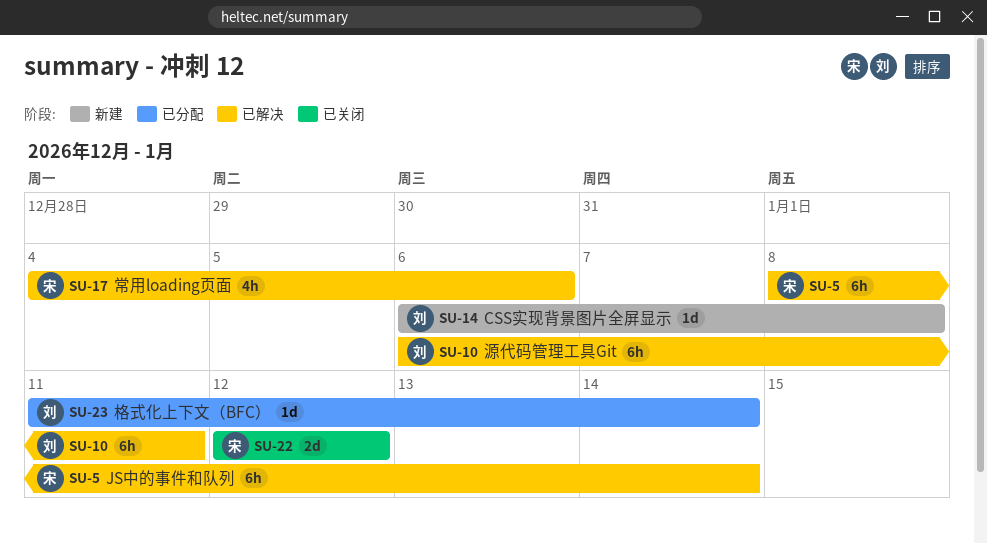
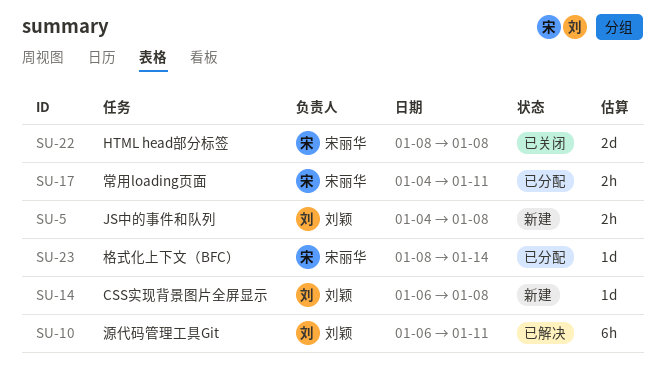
SU-5, status: 已解决 -> 新建
SU-5, owner: 宋丽华 -> 刘颖
SU-5, estimate: 6h -> 2h
SU-5, start: Jan 8 -> Jan 4
SU-5, due: Jan 14 -> Jan 8
SU-17, status: 已解决 -> 已分配
SU-17, estimate: 4h -> 2h
SU-17, due: Jan 6 -> Jan 11
SU-22, start: Jan 12 -> Jan 8
SU-22, due: Jan 12 -> Jan 8
SU-23, owner: 刘颖 -> 宋丽华
SU-23, start: Jan 11 -> Jan 8

